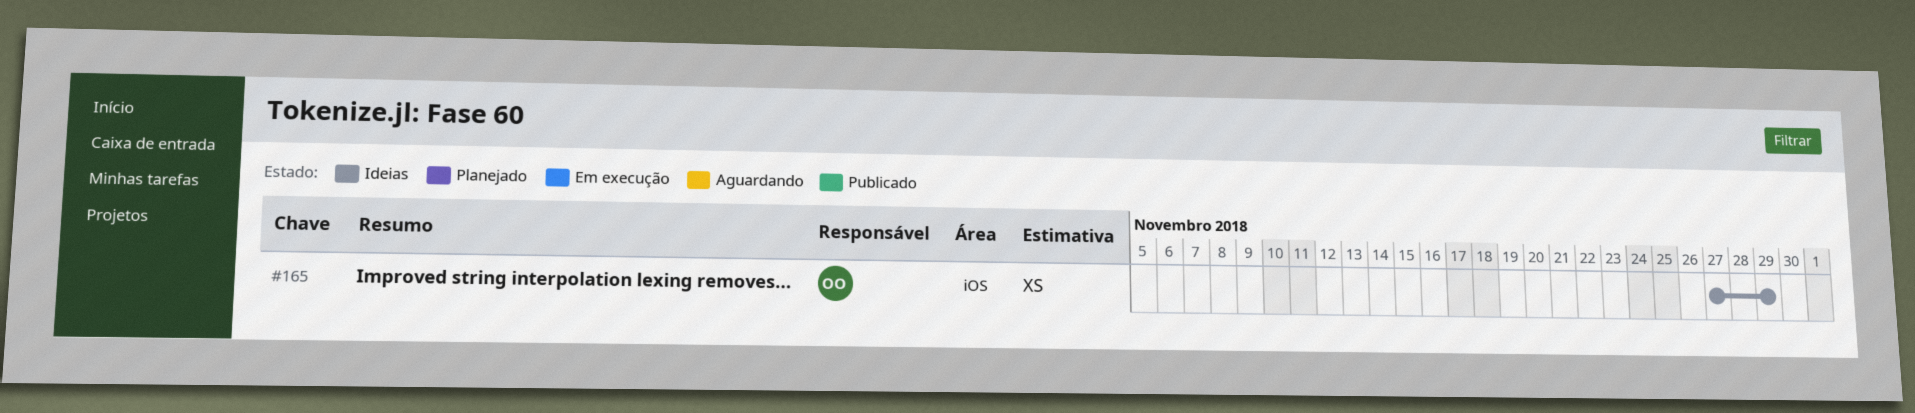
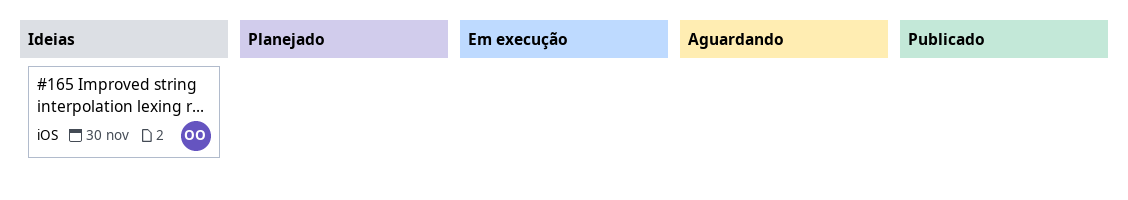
#165, due: Nov 29 -> Nov 30

